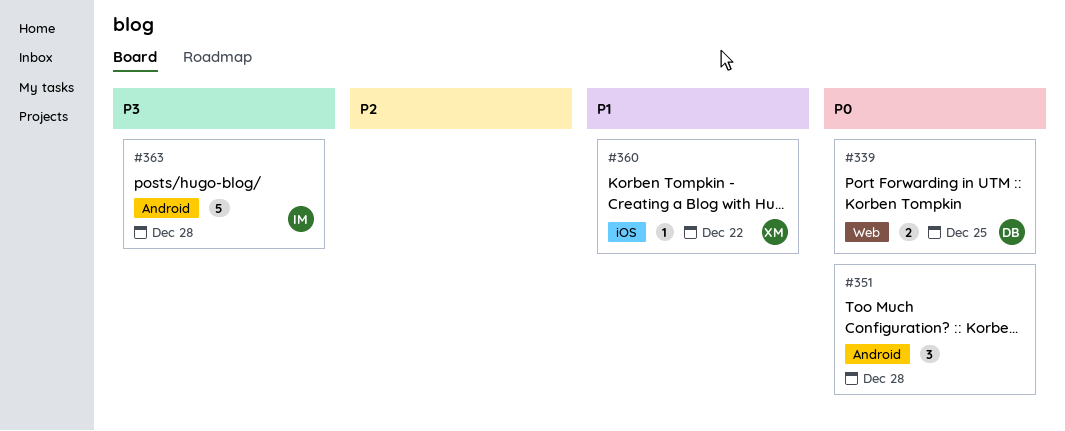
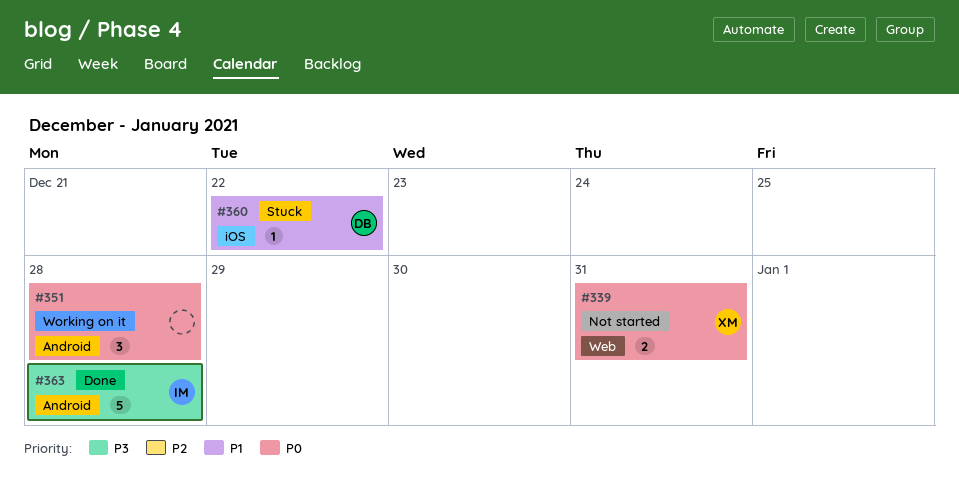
#339, owner: DB -> XM
#339, due: Dec 25 -> Dec 31
#360, owner: XM -> DB

